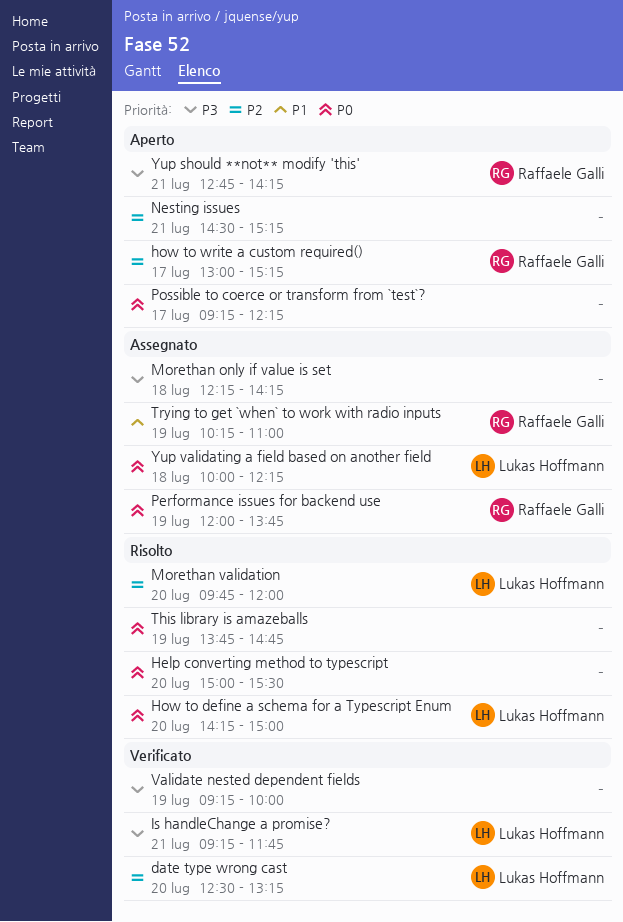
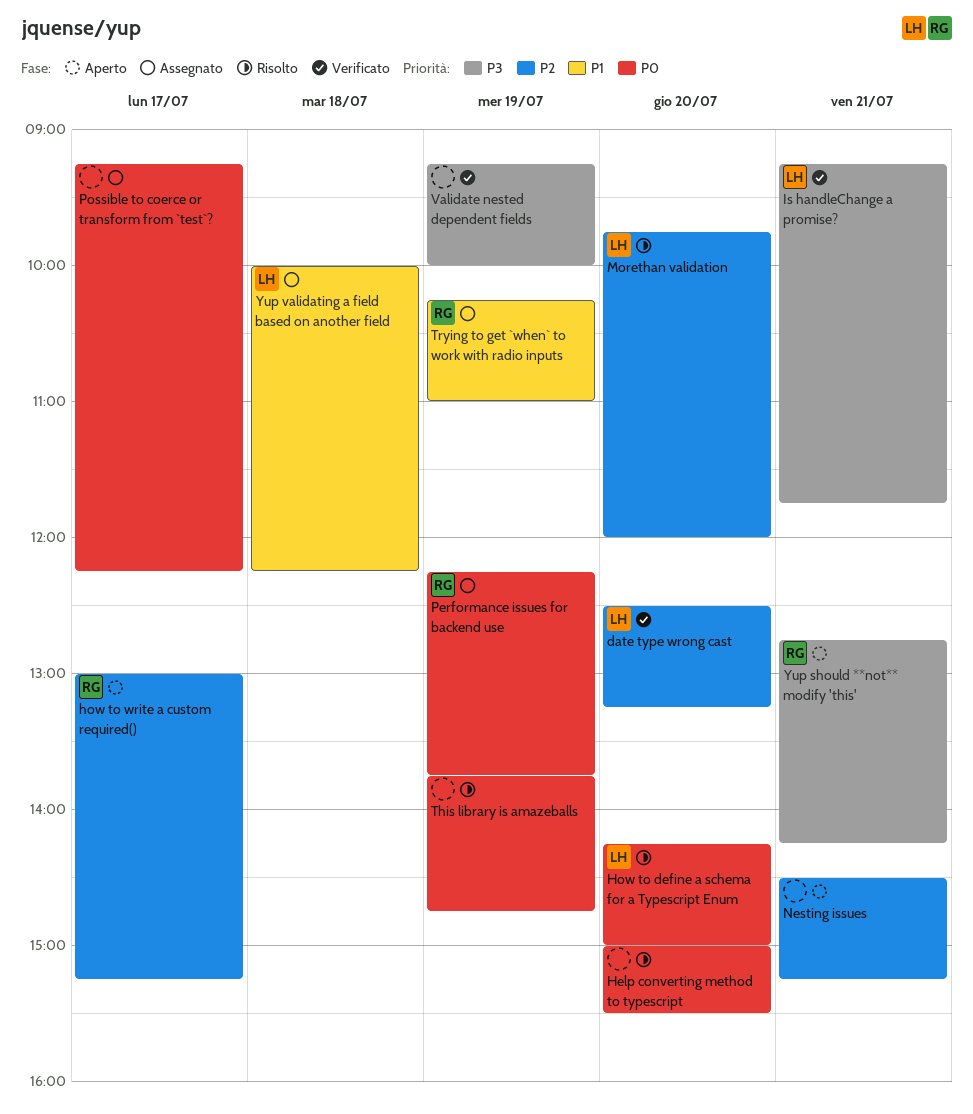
Morethan only if value is set: present -> none
Performance issues for backend use, begins: 12:00 -> 12:15
Possible to coerce or transform from `test`?, status: Aperto -> Assegnato
Yup validating a field based on another field, priority: P0 -> P1

